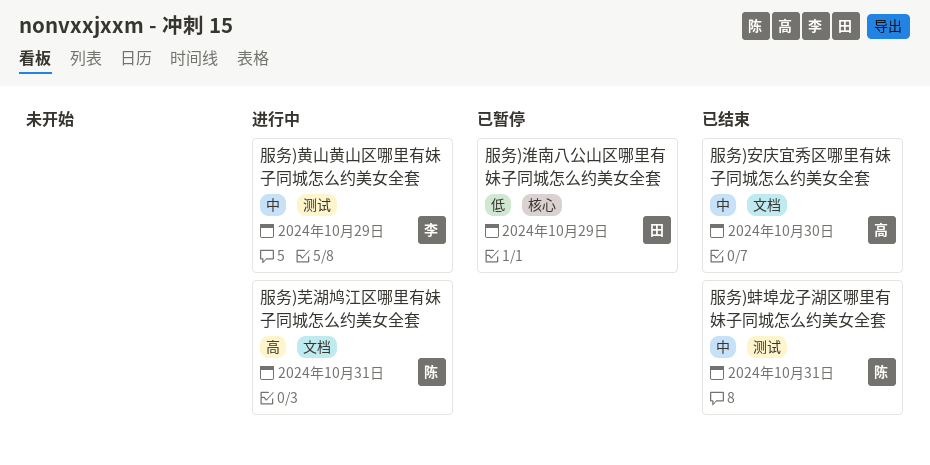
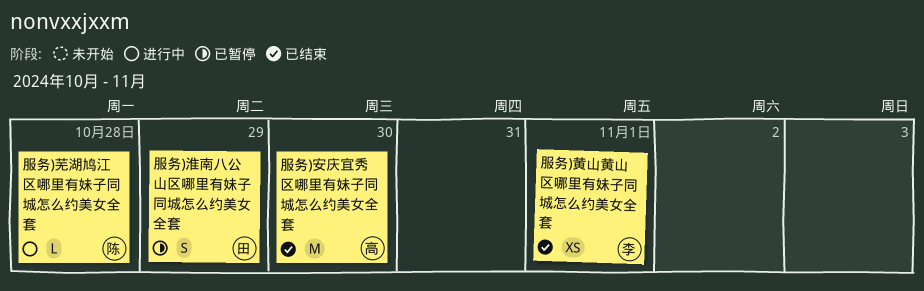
服务)芜湖鸠江区哪里有妹子同城怎么约美女全套, due: Oct 31 -> Oct 28
服务)蚌埠龙子湖区哪里有妹子同城怎么约美女全套: present -> none
服务)黄山黄山区哪里有妹子同城怎么约美女全套, status: 进行中 -> 已结束
服务)黄山黄山区哪里有妹子同城怎么约美女全套, due: Oct 29 -> Nov 1

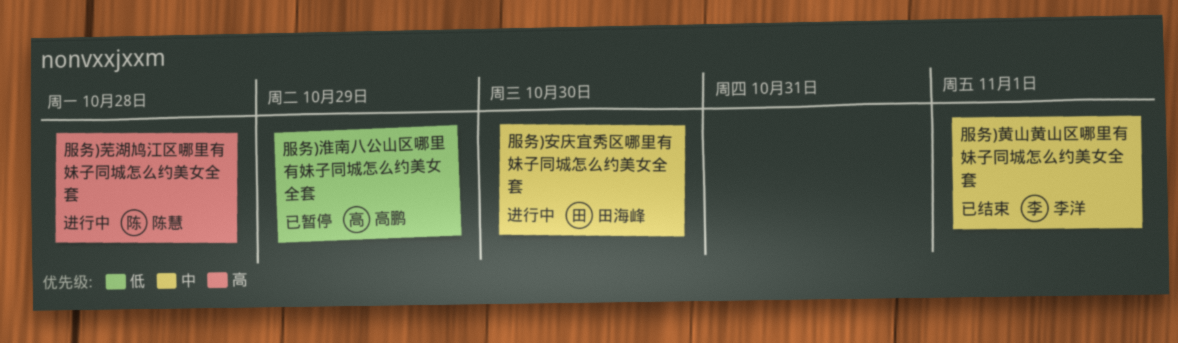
服务)安庆宜秀区哪里有妹子同城怎么约美女全套, status: 已结束 -> 进行中
服务)安庆宜秀区哪里有妹子同城怎么约美女全套, owner: 高鹏 -> 田海峰
服务)淮南八公山区哪里有妹子同城怎么约美女全套, owner: 田海峰 -> 高鹏

